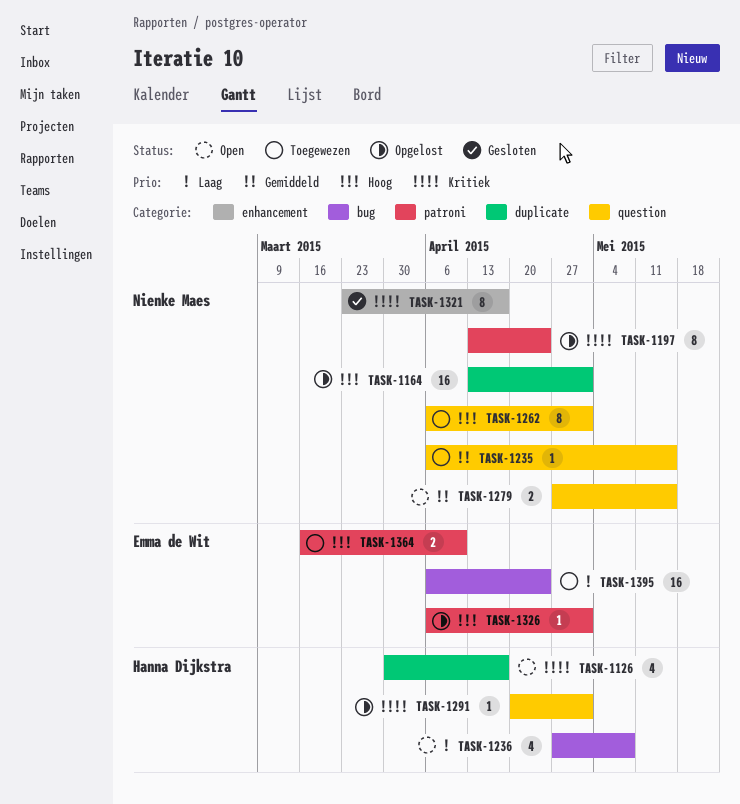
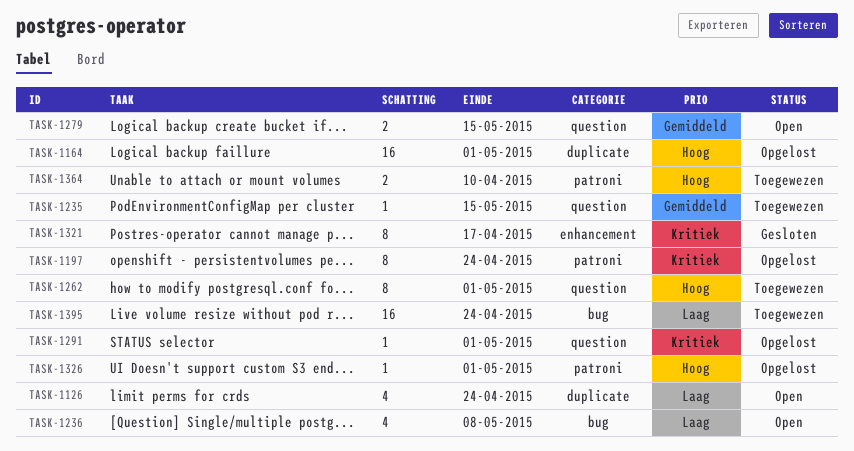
TASK-1126, priority: Kritiek -> Laag
TASK-1126, due: Apr 17 -> Apr 24

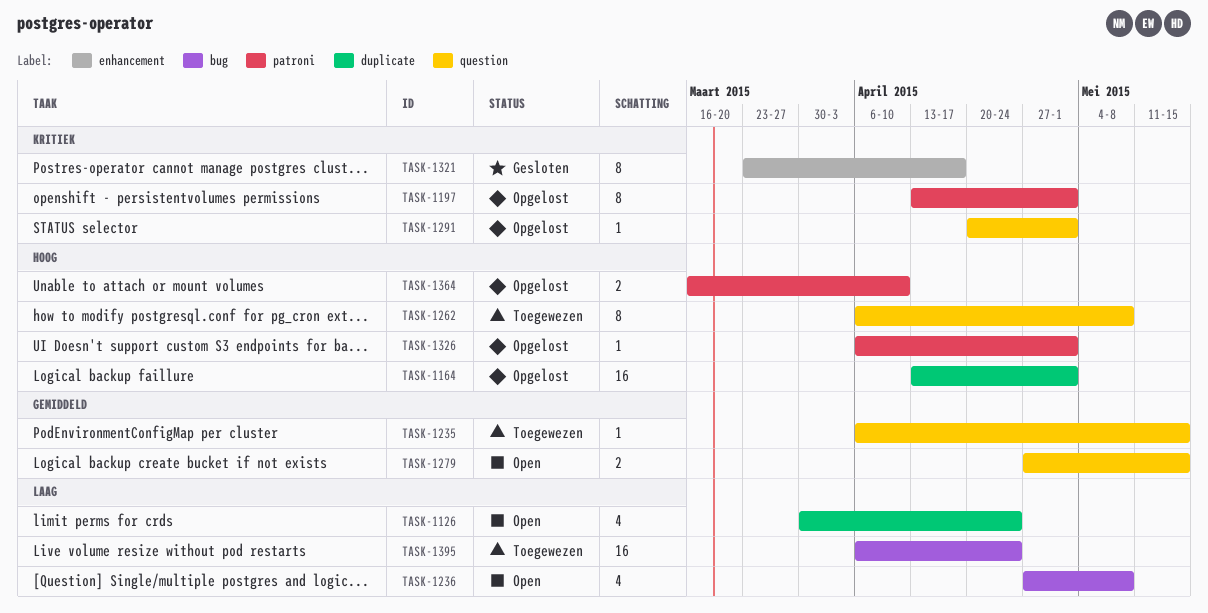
TASK-1197, due: Apr 24 -> May 1
TASK-1262, due: May 1 -> May 8
TASK-1364, status: Toegewezen -> Opgelost

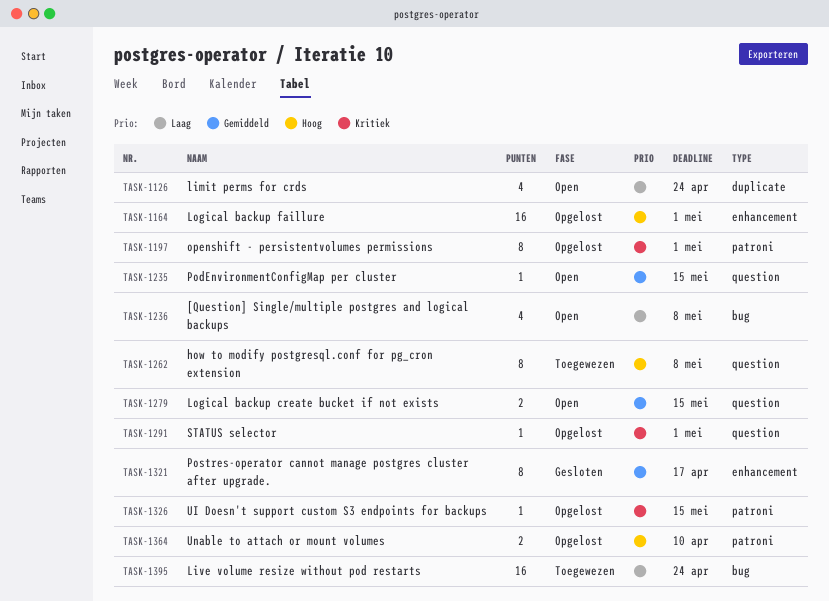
TASK-1164, label: duplicate -> enhancement
TASK-1235, status: Toegewezen -> Open
TASK-1321, priority: Kritiek -> Gemiddeld
TASK-1326, priority: Hoog -> Kritiek
TASK-1326, due: May 1 -> May 15

